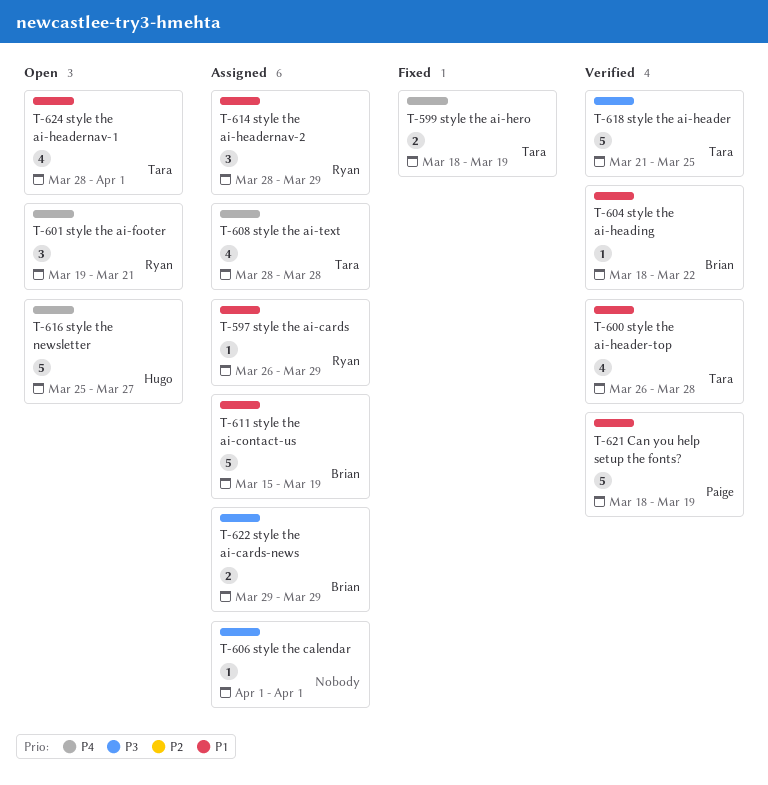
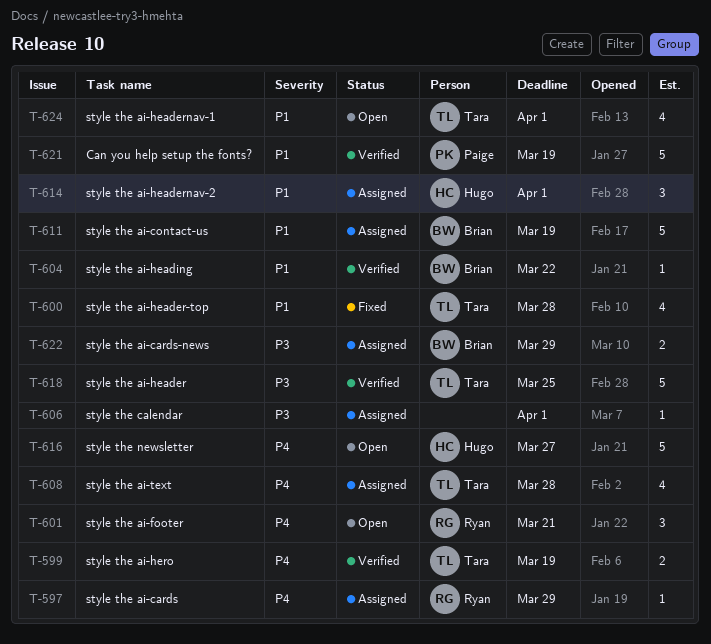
T-597, priority: P1 -> P4
T-599, status: Fixed -> Verified
T-600, status: Verified -> Fixed
T-614, owner: Ryan -> Hugo
T-614, due: Mar 29 -> Apr 1

